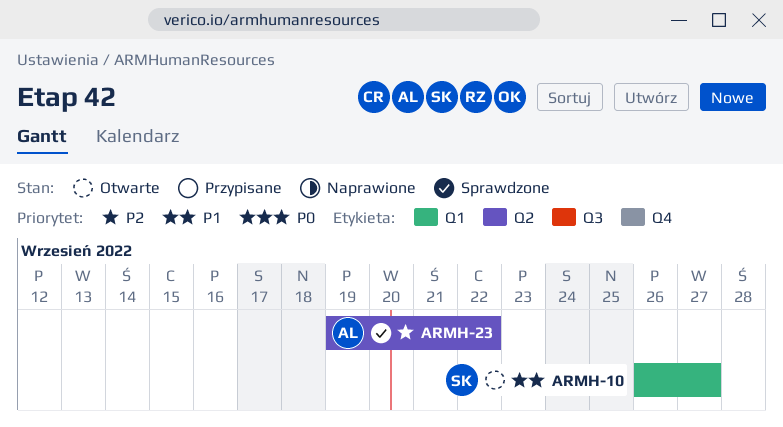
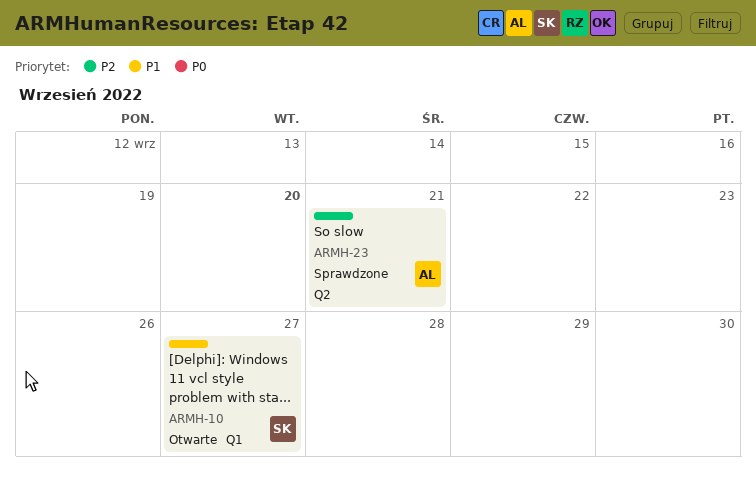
ARMH-23, due: Sep 22 -> Sep 21

